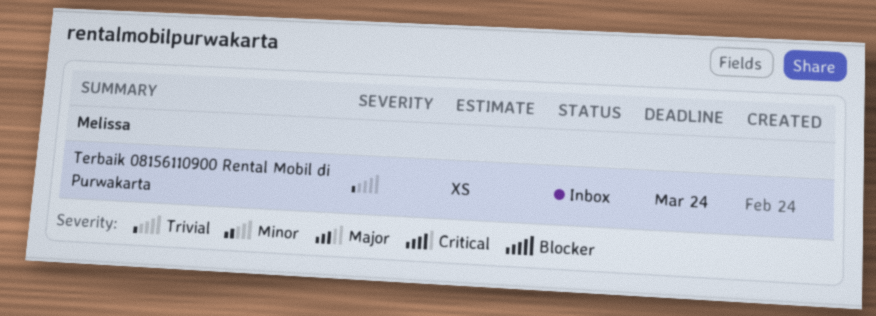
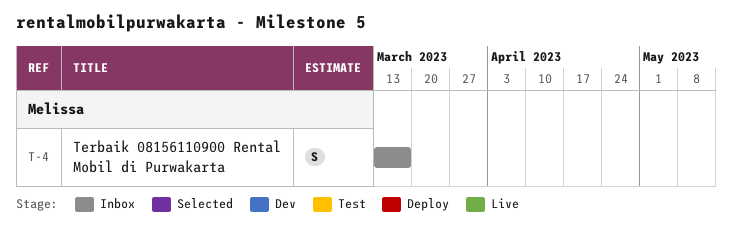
Terbaik 08156110900 Rental Mobil di Purwakarta, estimate: XS -> S
Terbaik 08156110900 Rental Mobil di Purwakarta, due: Mar 24 -> Mar 17

